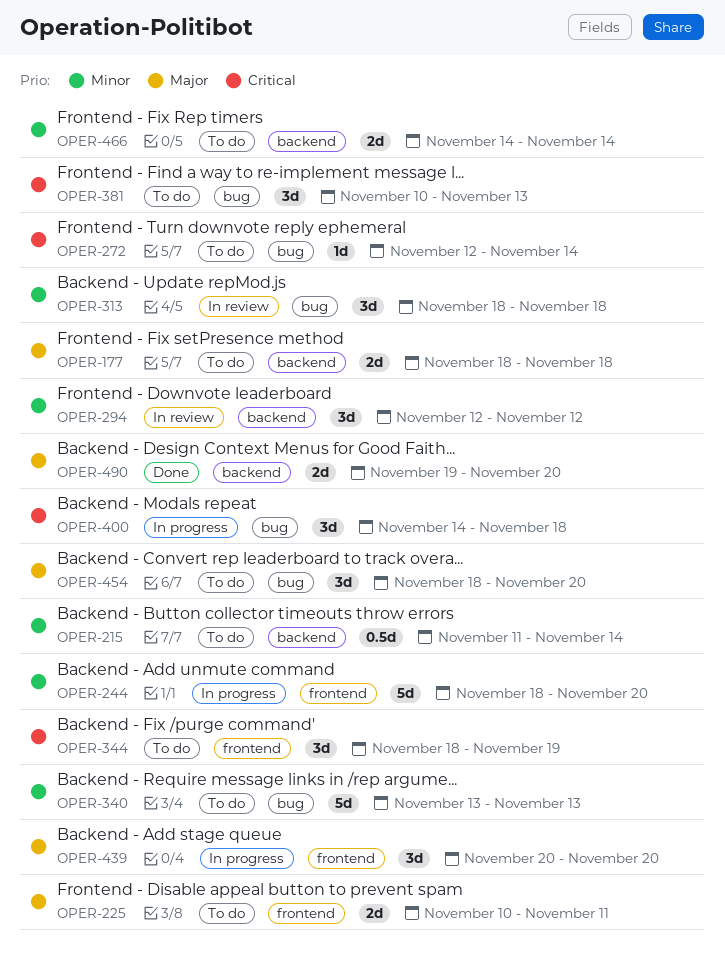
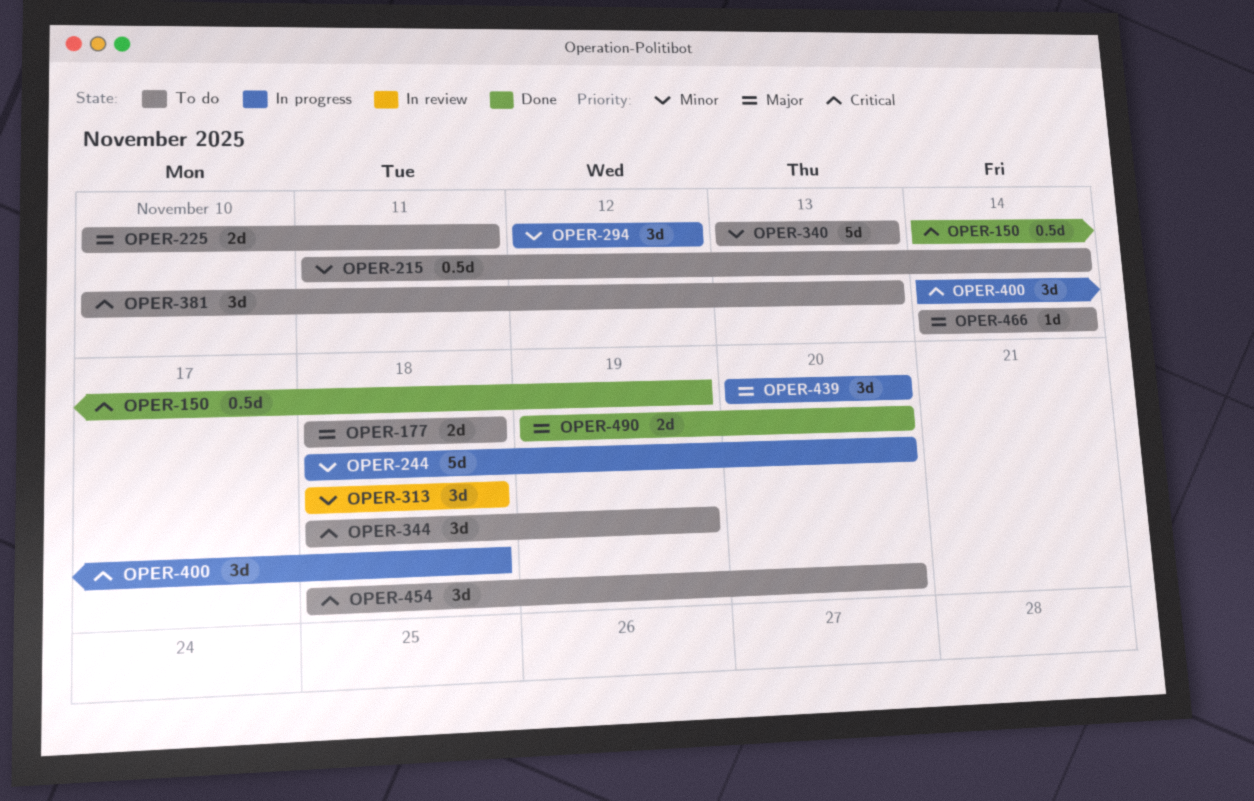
OPER-150: none -> present
OPER-272: present -> none
OPER-294, status: In review -> In progress
OPER-454, priority: Major -> Critical
OPER-466, priority: Minor -> Major
OPER-466, estimate: 2d -> 1d

